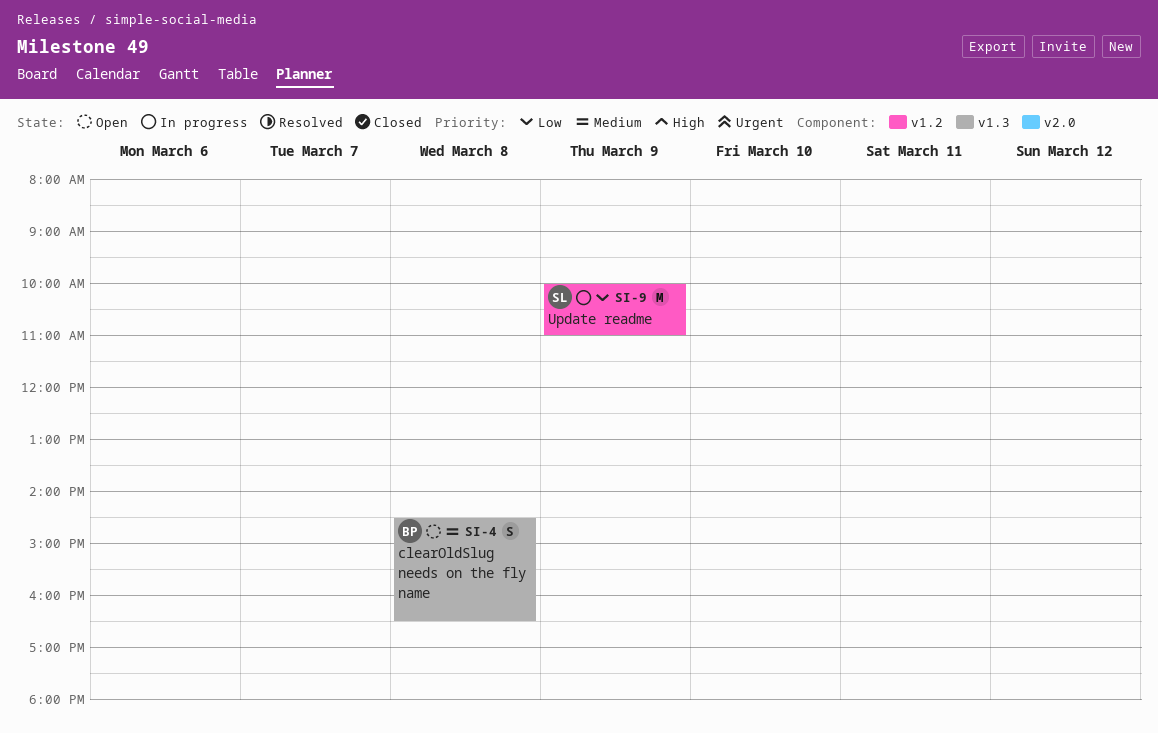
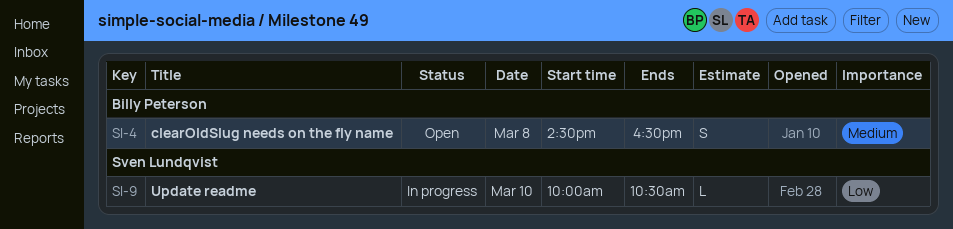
SI-9, estimate: M -> L
SI-9, day: Mar 9 -> Mar 10
SI-9, ends: 11:00 -> 10:30

